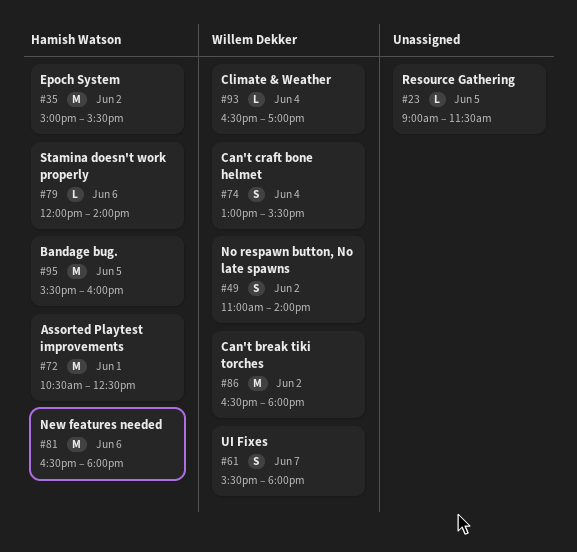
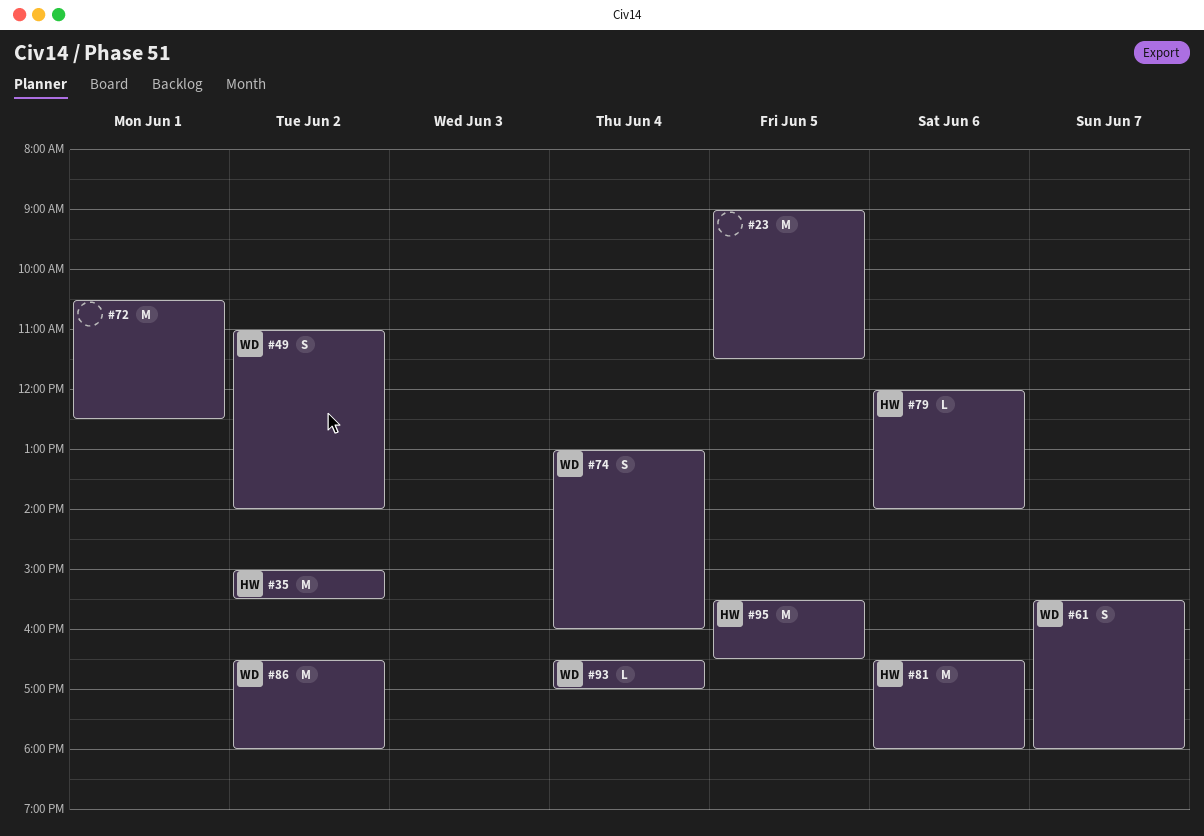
#23, estimate: L -> M
#72, owner: Hamish Watson -> none
#74, ends: 15:30 -> 16:00
#95, ends: 16:00 -> 16:30

